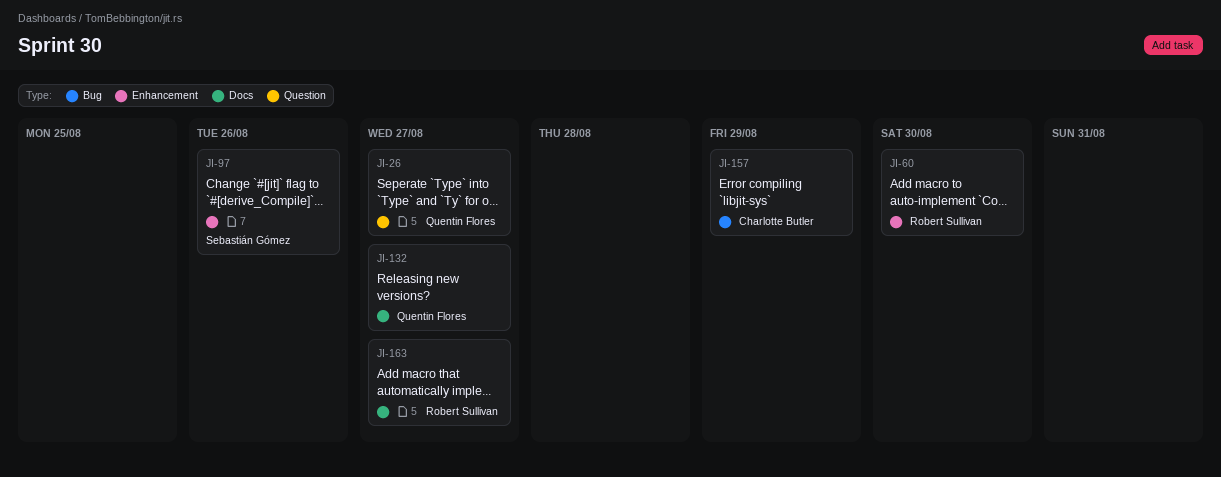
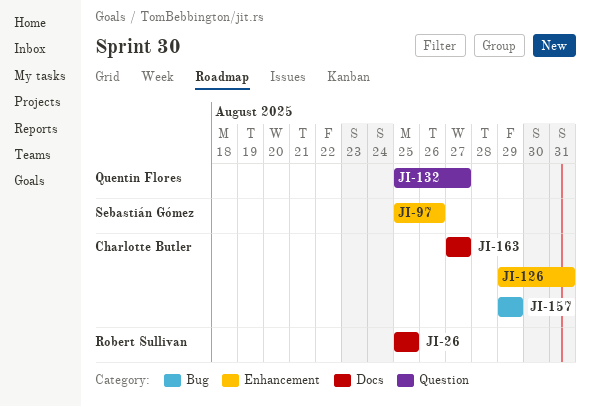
JI-26, owner: Quentin Flores -> Robert Sullivan
JI-26, label: Question -> Docs
JI-26, due: Aug 27 -> Aug 25
JI-60: present -> none
JI-126: none -> present
JI-132, label: Docs -> Question
JI-163, owner: Robert Sullivan -> Charlotte Butler

